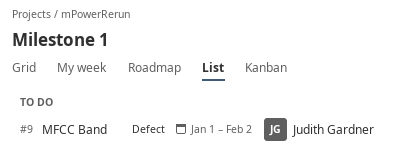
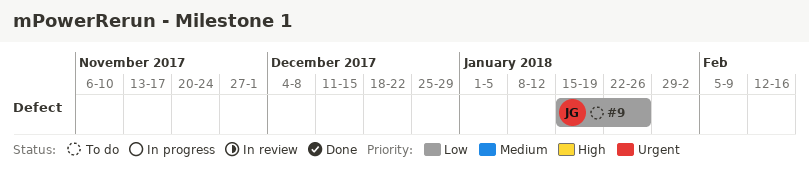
#9, start: Jan 1 -> Jan 15
#9, due: Feb 2 -> Jan 26

